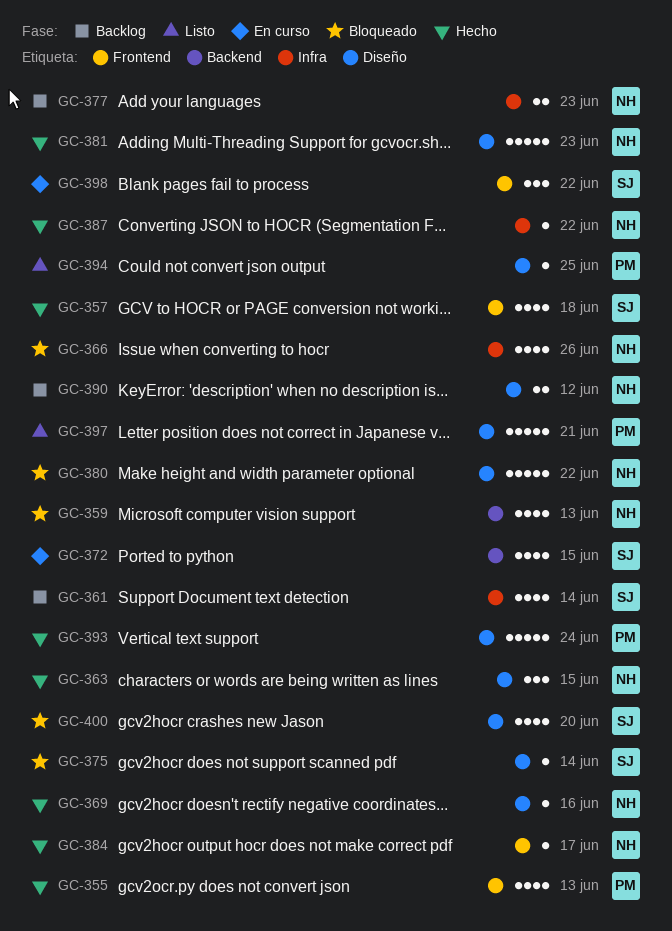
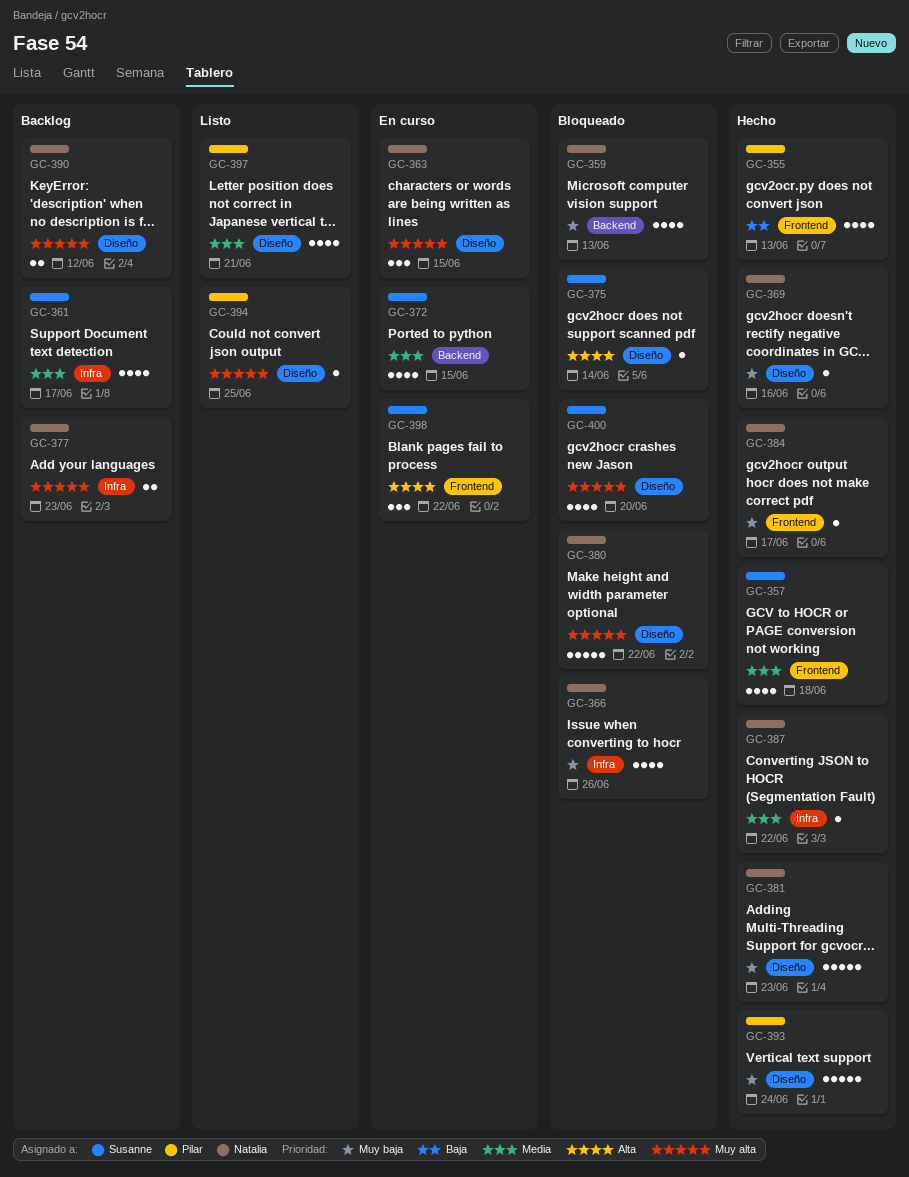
GC-361, due: Jun 14 -> Jun 17
GC-363, status: Hecho -> En curso
GC-397, estimate: 5 -> 4

